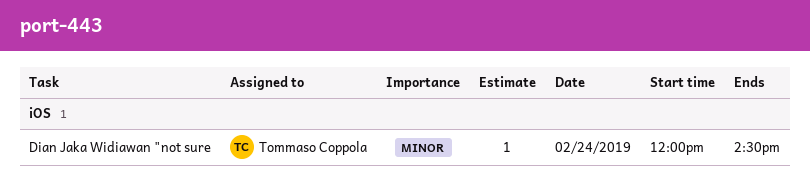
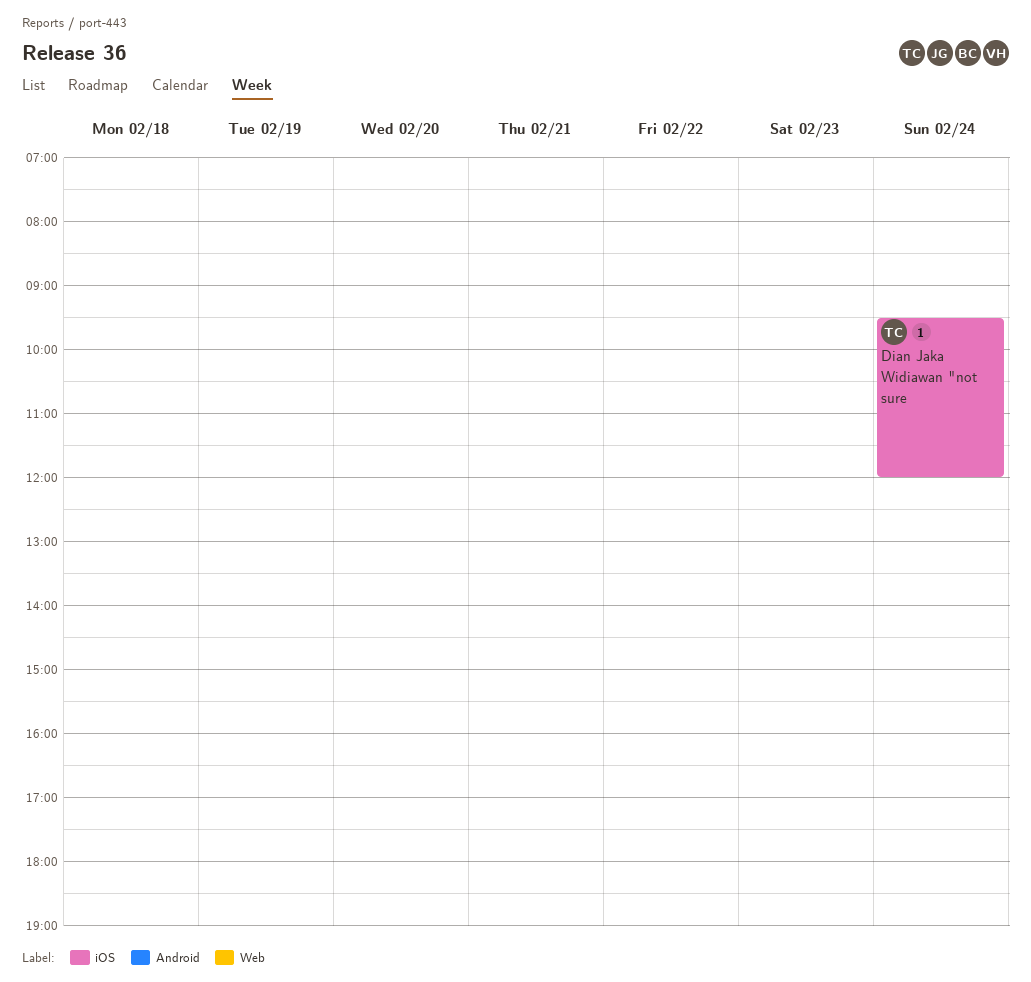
Dian Jaka Widiawan "not sure, begins: 12:00 -> 09:30
Dian Jaka Widiawan "not sure, ends: 14:30 -> 12:00

